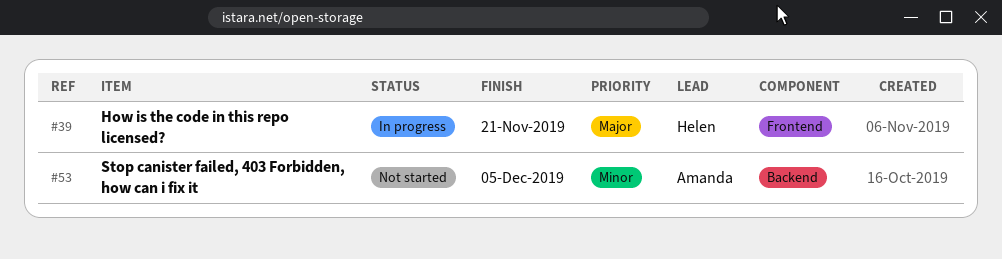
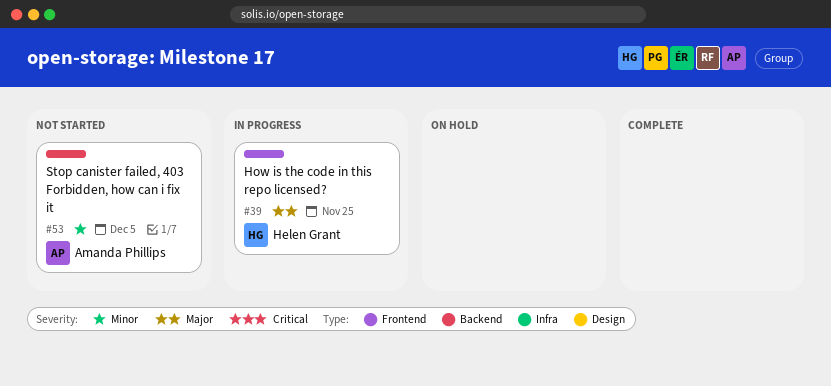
#39, due: Nov 21 -> Nov 25

